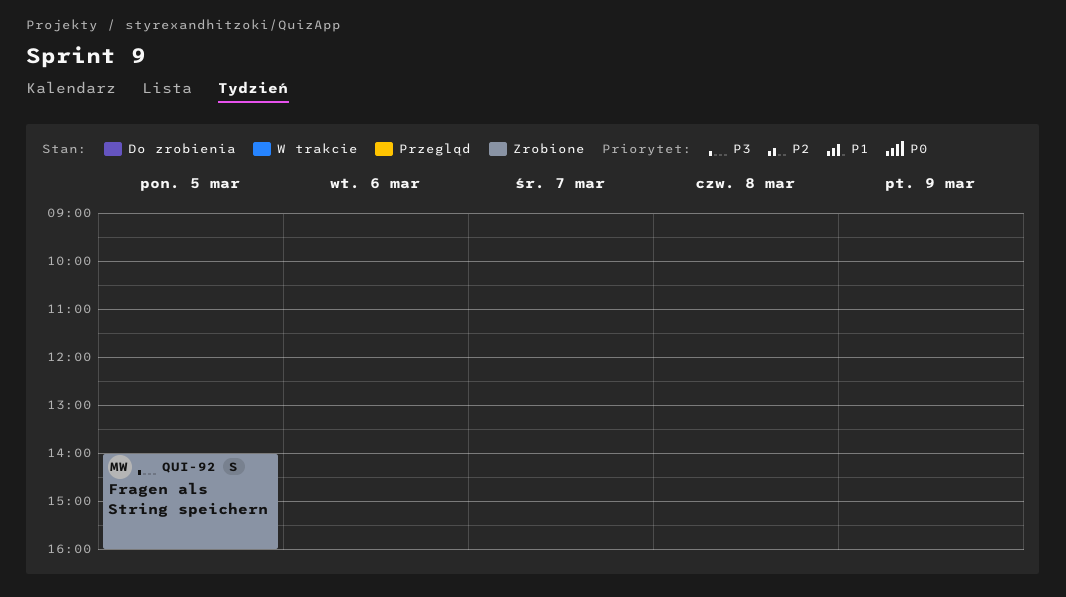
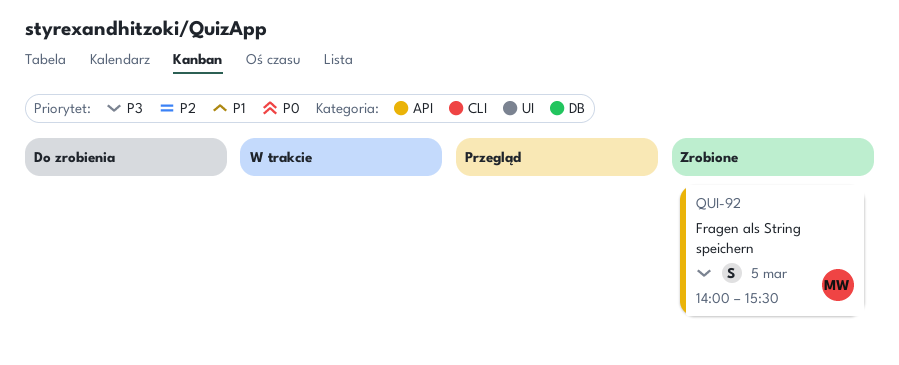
QUI-92, ends: 16:00 -> 15:30

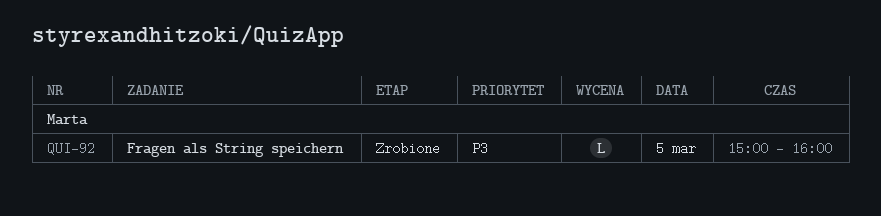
QUI-92, estimate: S -> L
QUI-92, begins: 14:00 -> 15:00
QUI-92, ends: 15:30 -> 16:00

